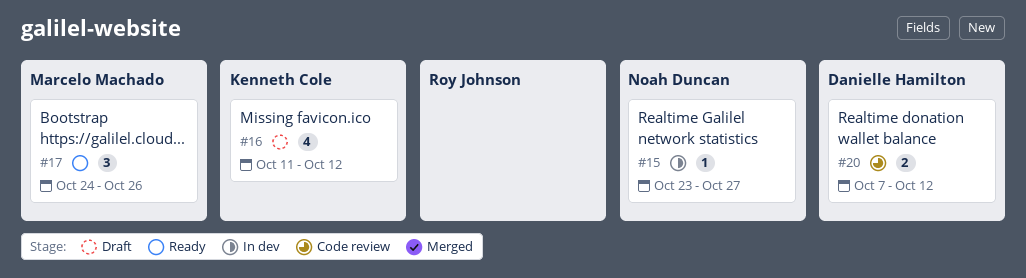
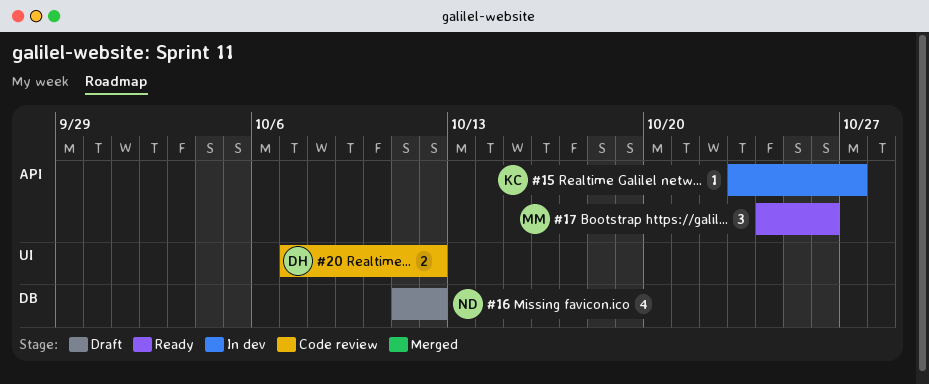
#15, owner: Noah Duncan -> Kenneth Cole
#16, owner: Kenneth Cole -> Noah Duncan

